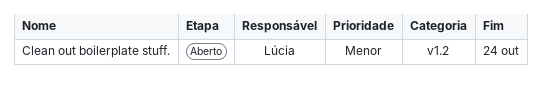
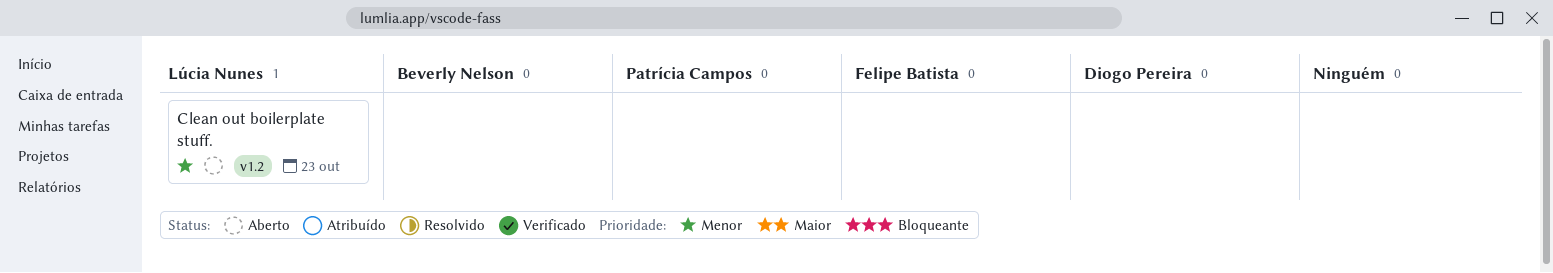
Clean out boilerplate stuff., due: Oct 24 -> Oct 23

